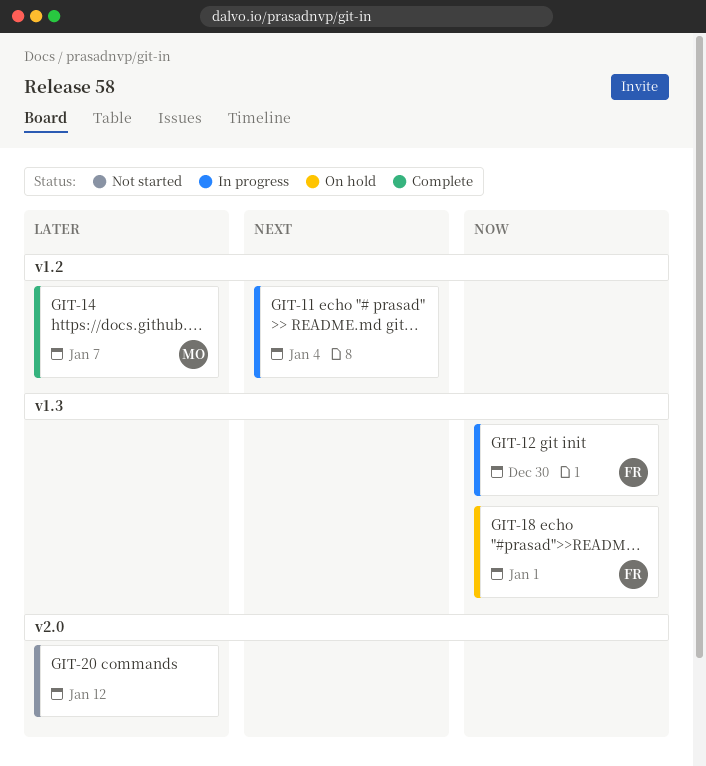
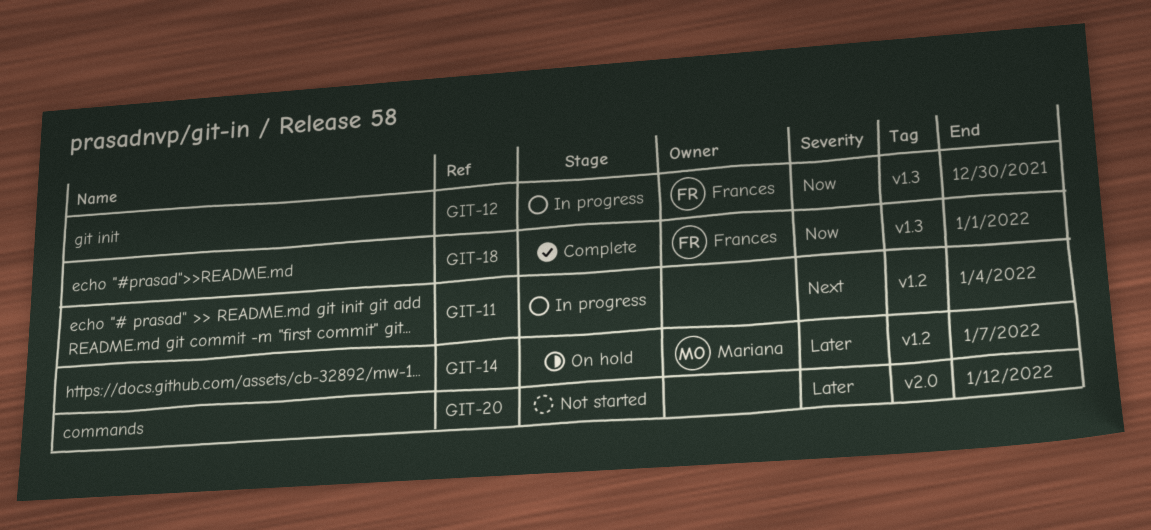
GIT-14, status: Complete -> On hold
GIT-18, status: On hold -> Complete

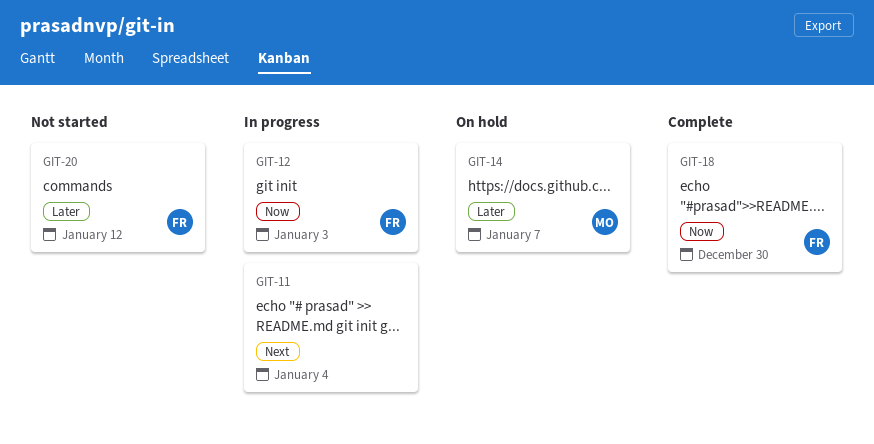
GIT-12, due: Dec 30 -> Jan 3
GIT-18, due: Jan 1 -> Dec 30
GIT-20, owner: none -> Frances

